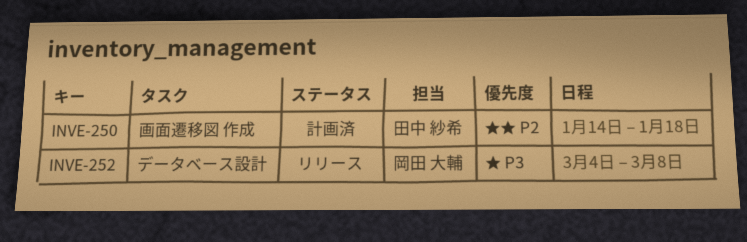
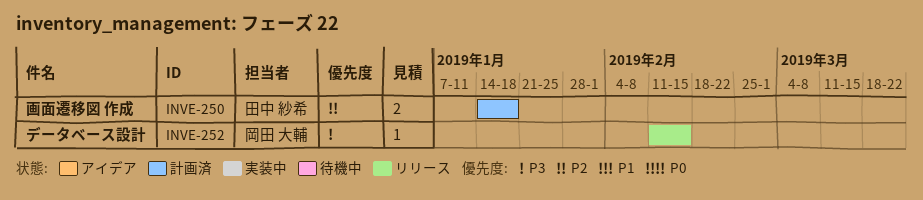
INVE-252, start: Mar 4 -> Feb 11
INVE-252, due: Mar 8 -> Feb 15

